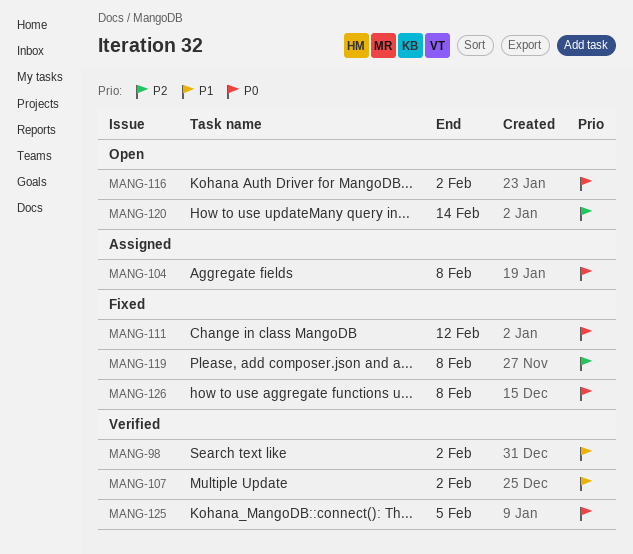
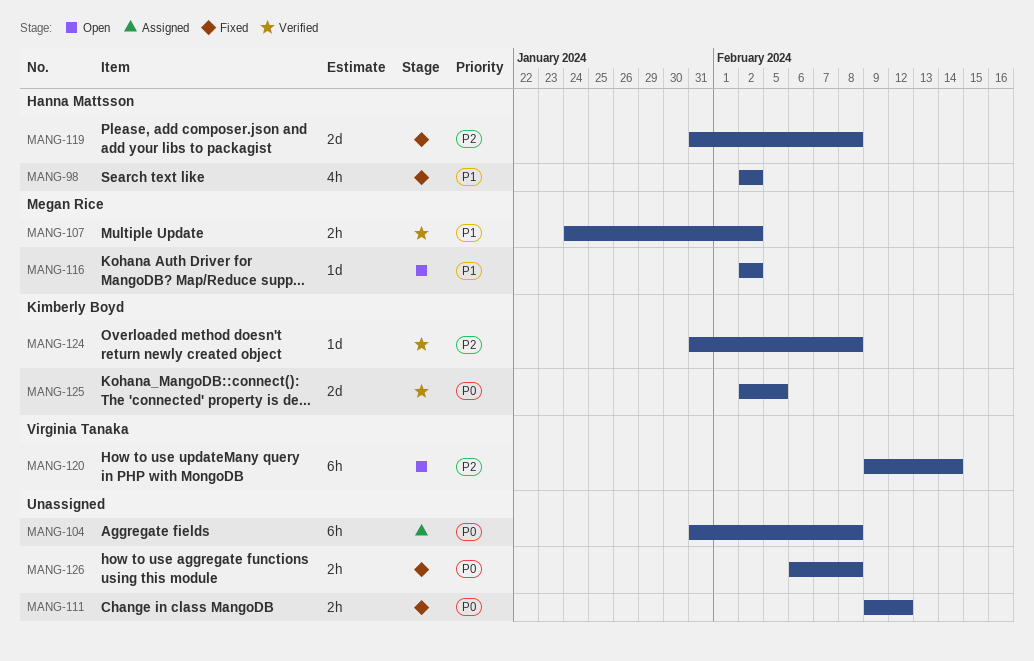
MANG-98, status: Verified -> Fixed
MANG-116, priority: P0 -> P1
MANG-124: none -> present

